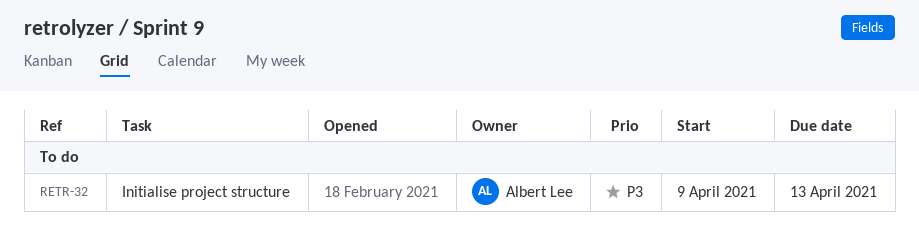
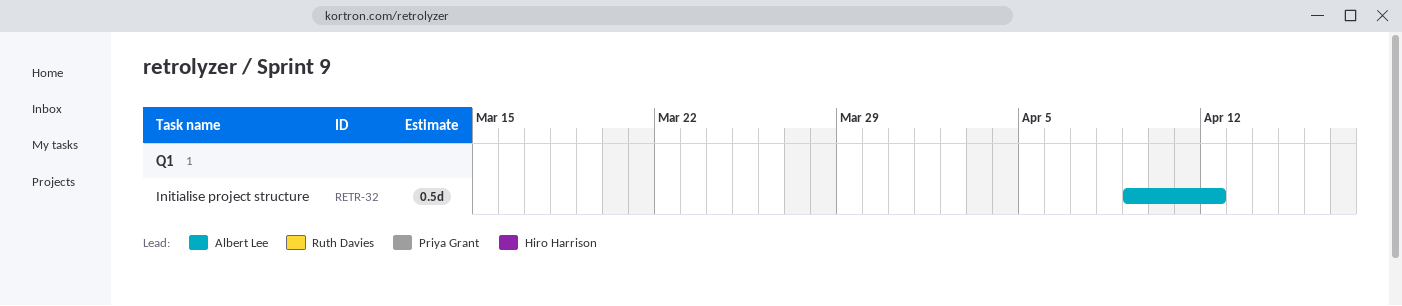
RETR-32, due: Apr 13 -> Apr 12

